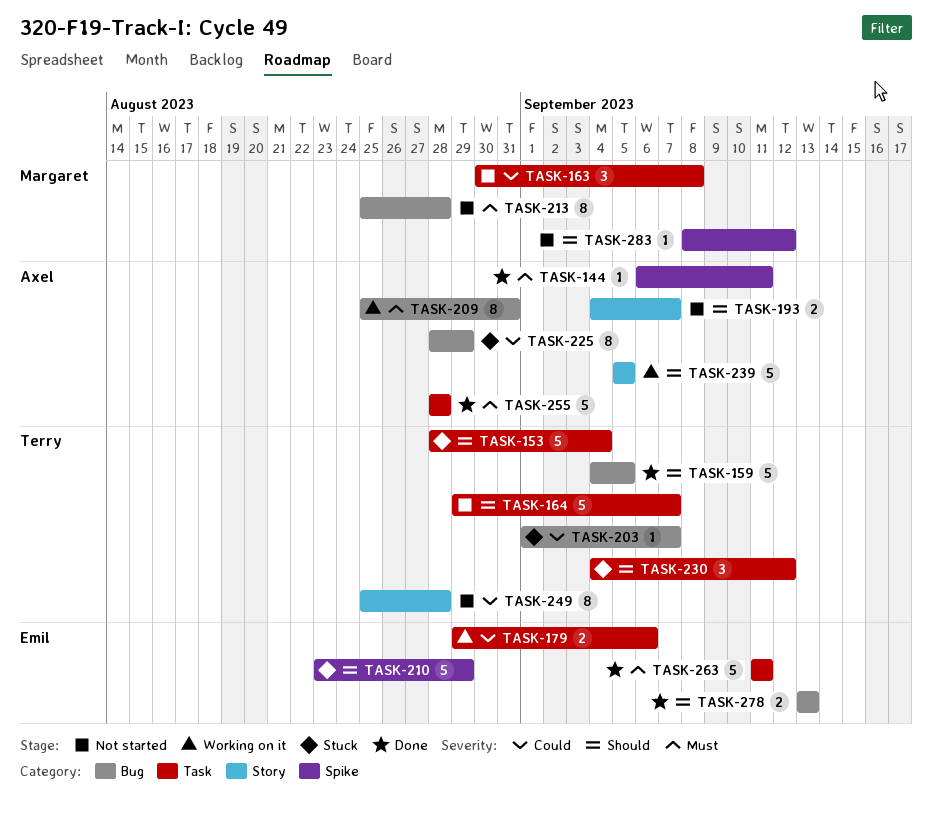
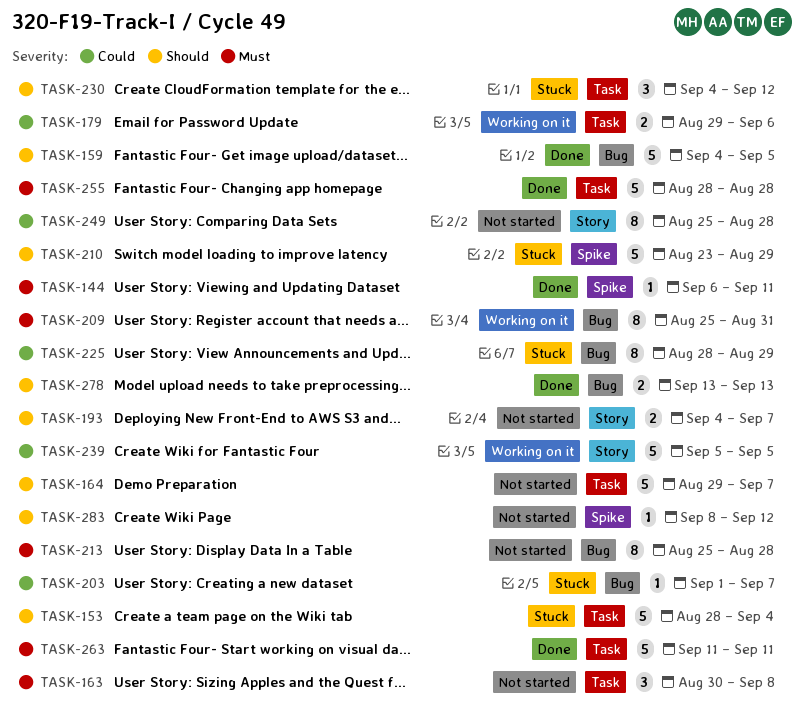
TASK-163, priority: Could -> Must
TASK-239, priority: Should -> Could

